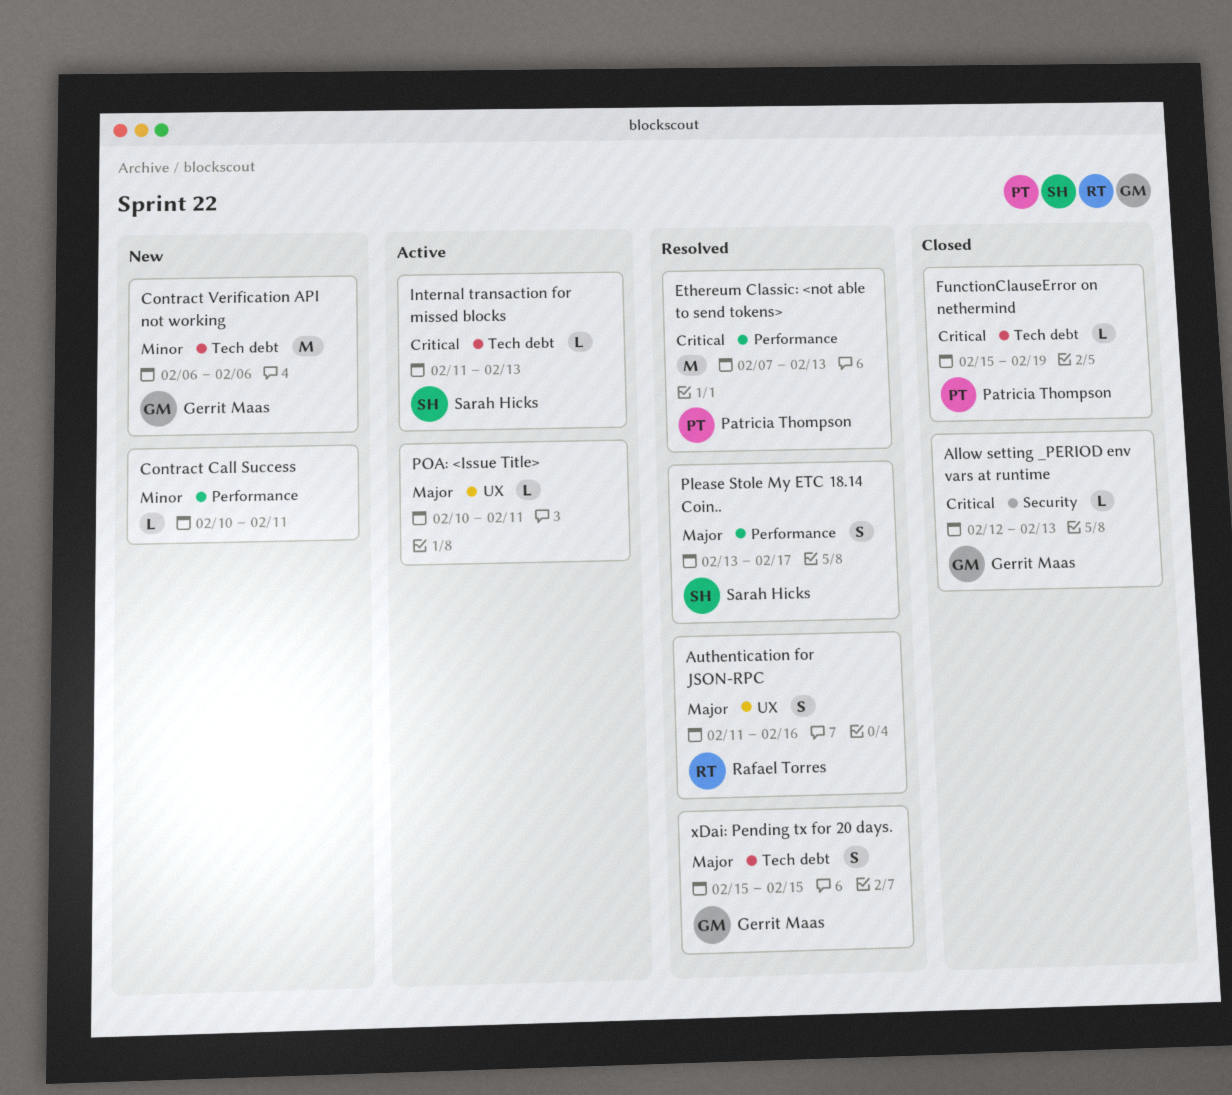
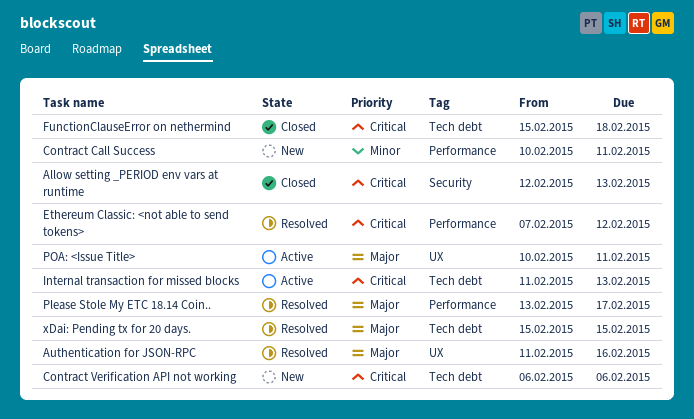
Contract Verification API not working, priority: Minor -> Critical
Ethereum Classic: <not able to send tokens>, due: Feb 13 -> Feb 12
FunctionClauseError on nethermind, due: Feb 19 -> Feb 18

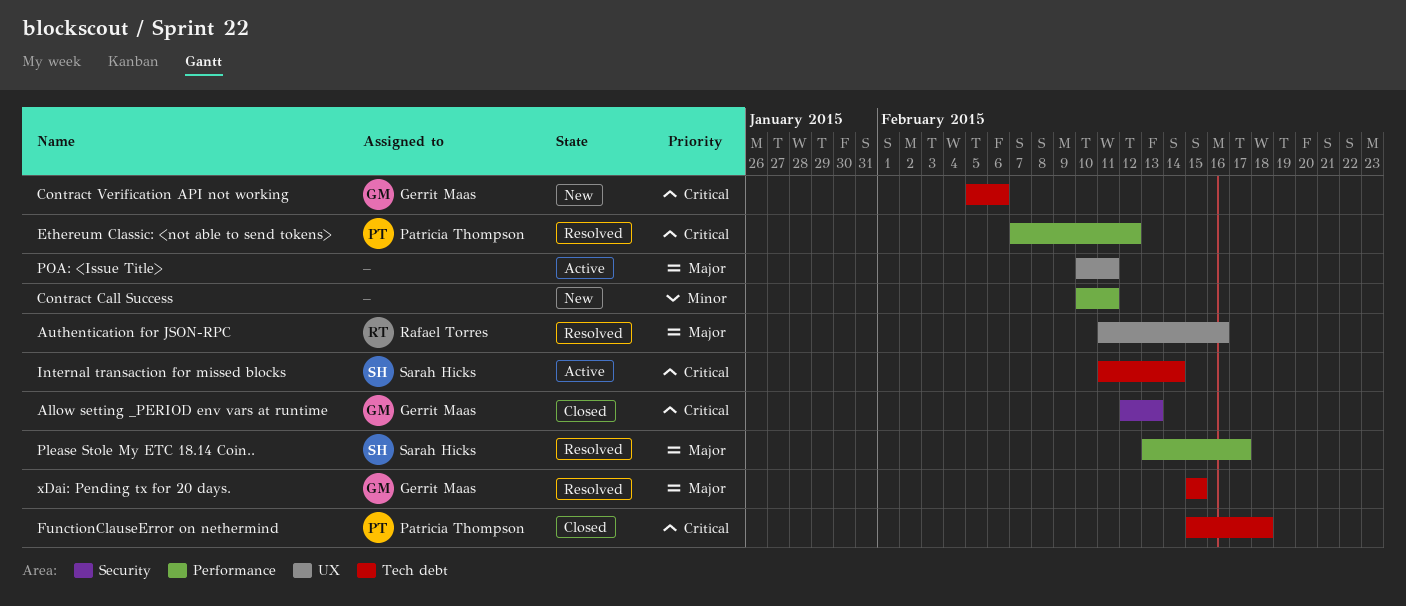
Contract Verification API not working, start: Feb 6 -> Feb 5
Internal transaction for missed blocks, due: Feb 13 -> Feb 14

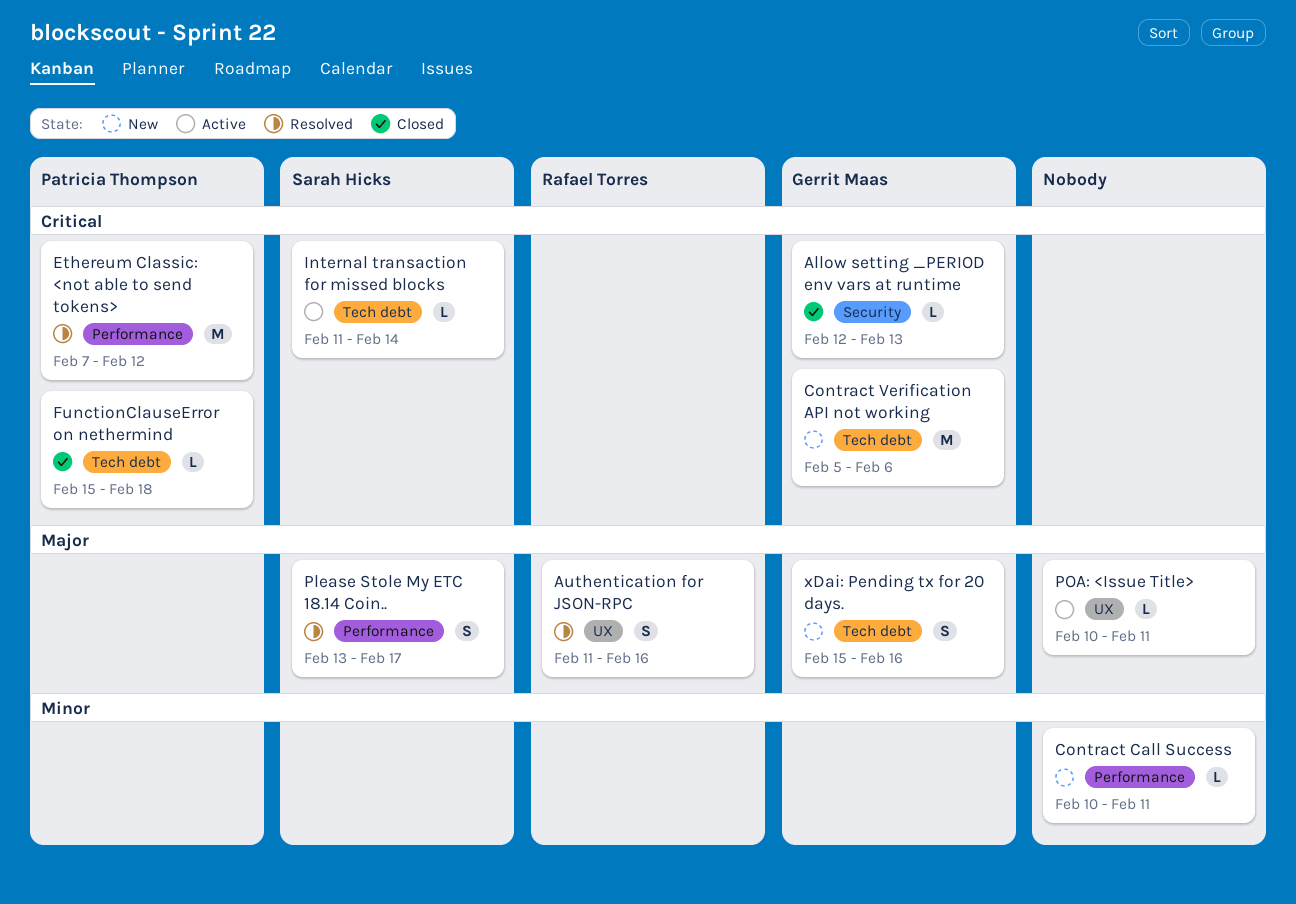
xDai: Pending tx for 20 days., status: Resolved -> New
xDai: Pending tx for 20 days., due: Feb 15 -> Feb 16

